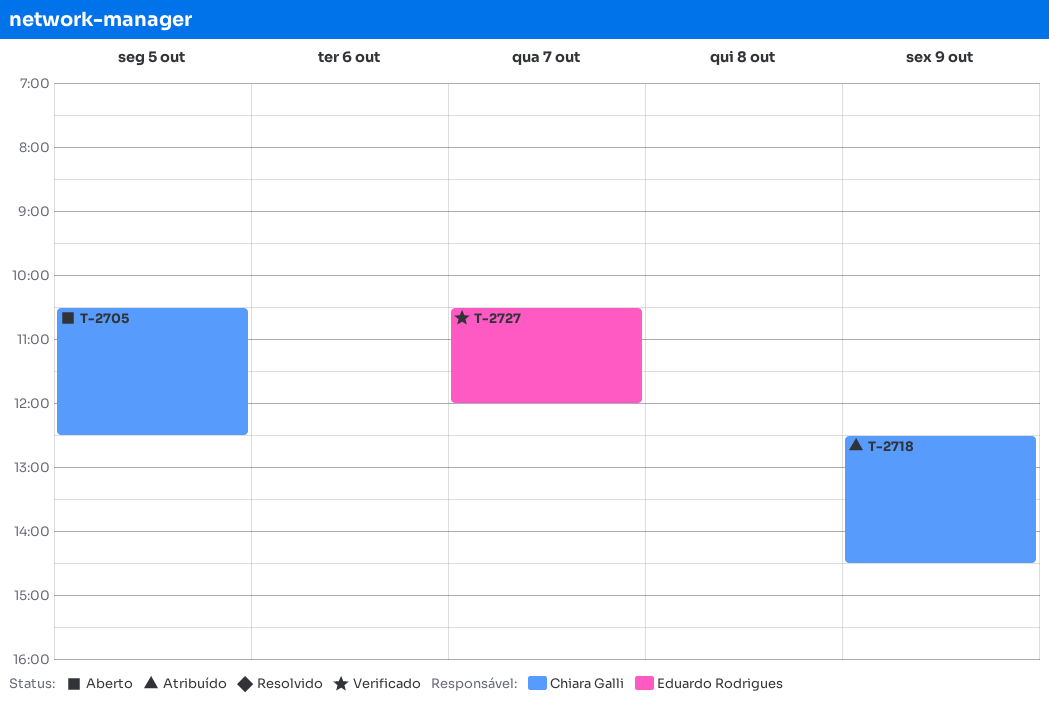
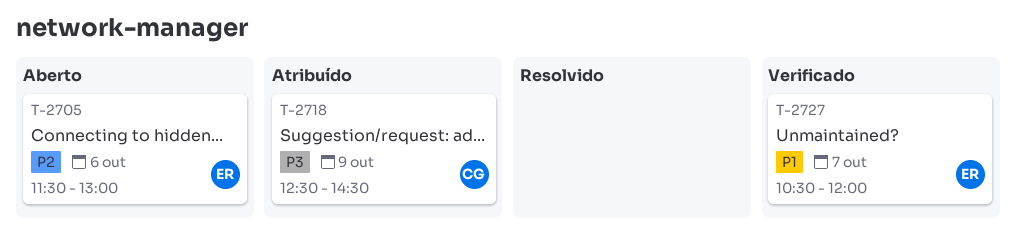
T-2705, owner: Chiara Galli -> Eduardo Rodrigues
T-2705, day: Oct 5 -> Oct 6
T-2705, begins: 10:30 -> 11:30
T-2705, ends: 12:30 -> 13:00

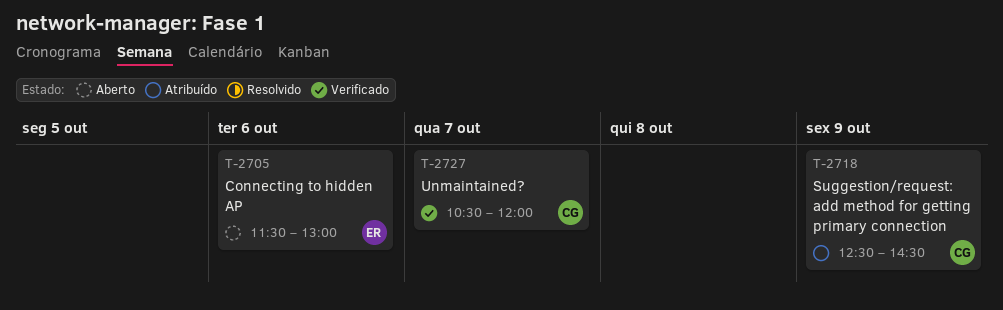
T-2727, owner: ER -> CG

